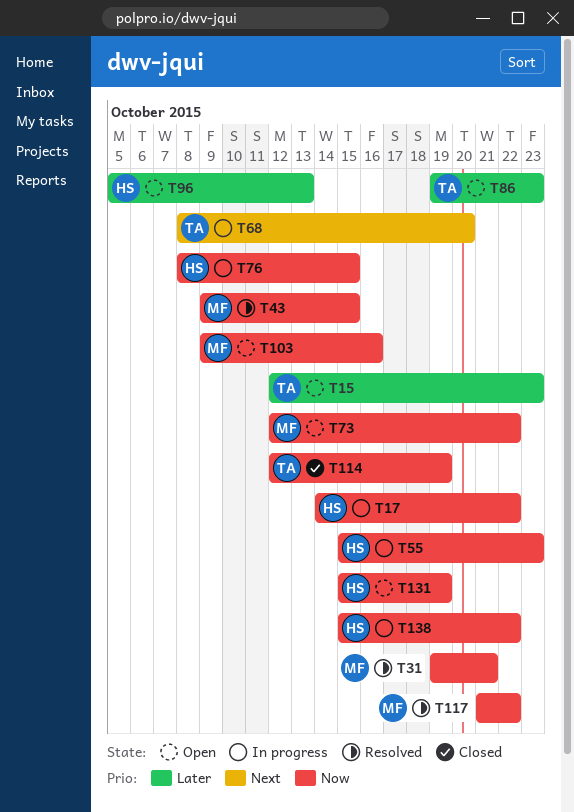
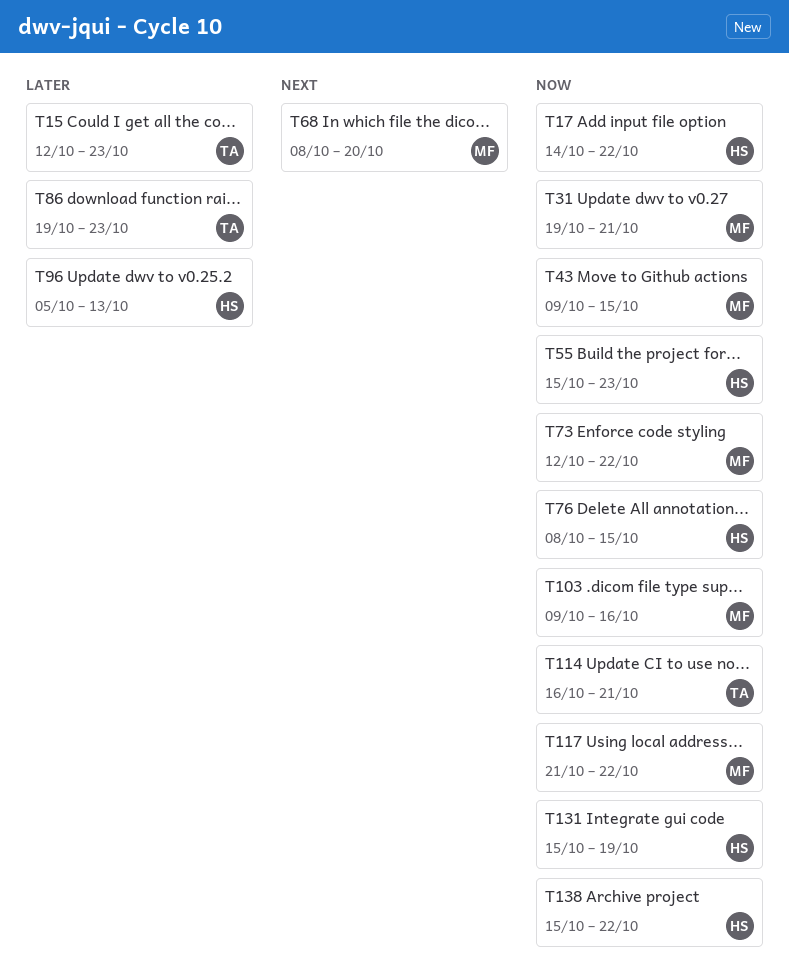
T68, owner: TA -> MF
T114, start: Oct 12 -> Oct 16
T114, due: Oct 19 -> Oct 21

